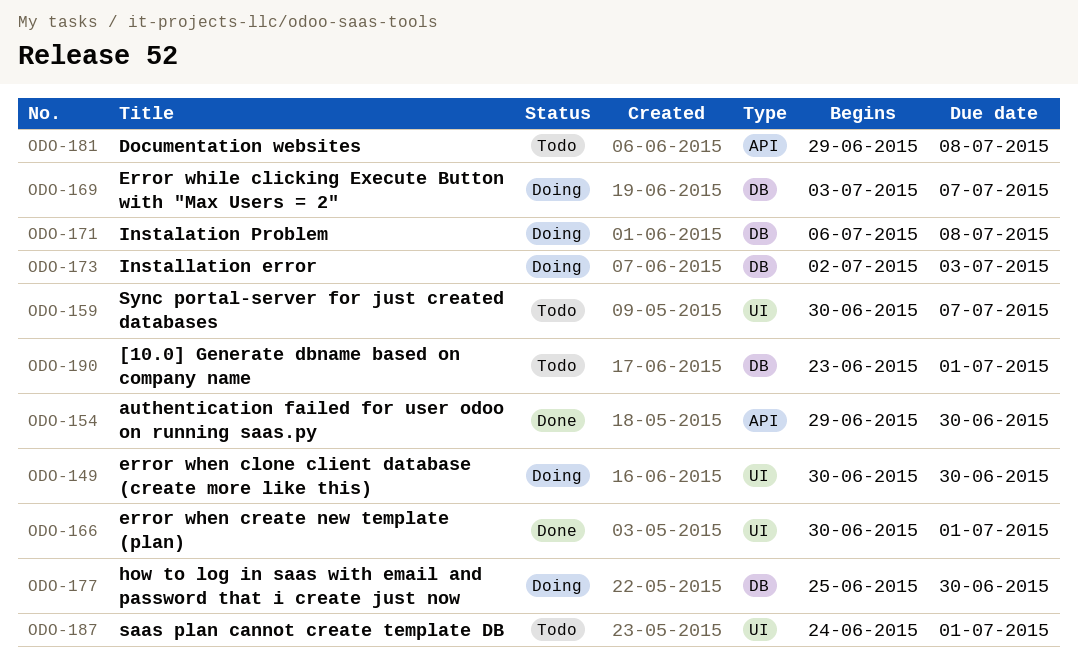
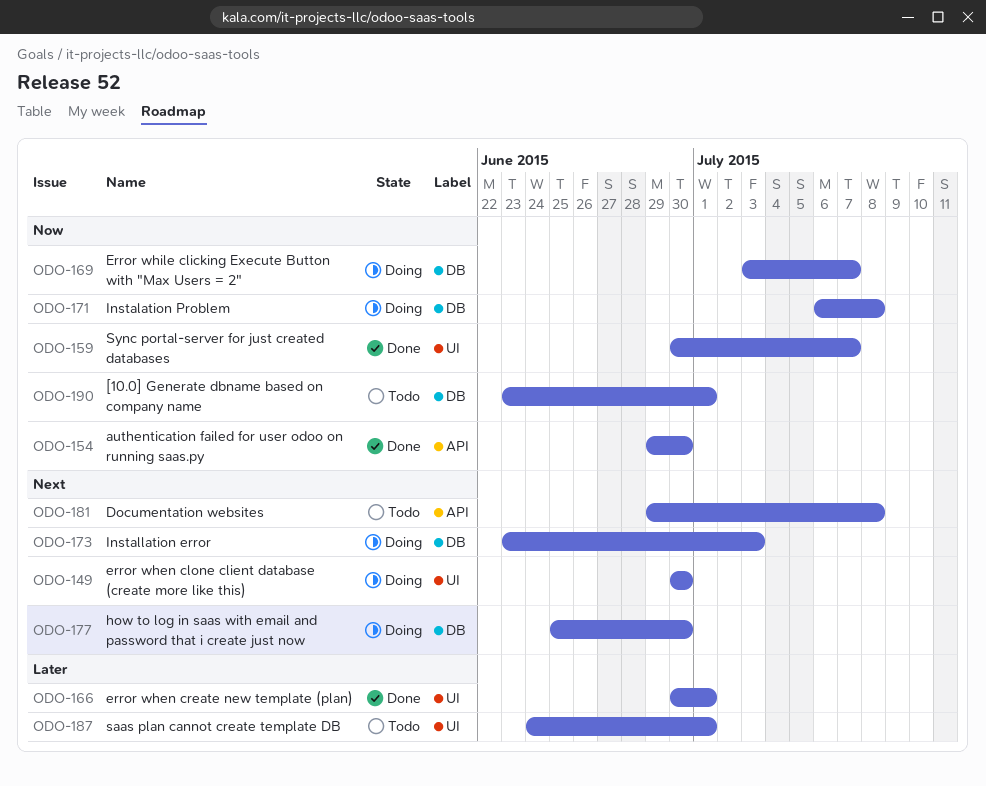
ODO-159, status: Todo -> Done
ODO-173, start: Jul 2 -> Jun 23

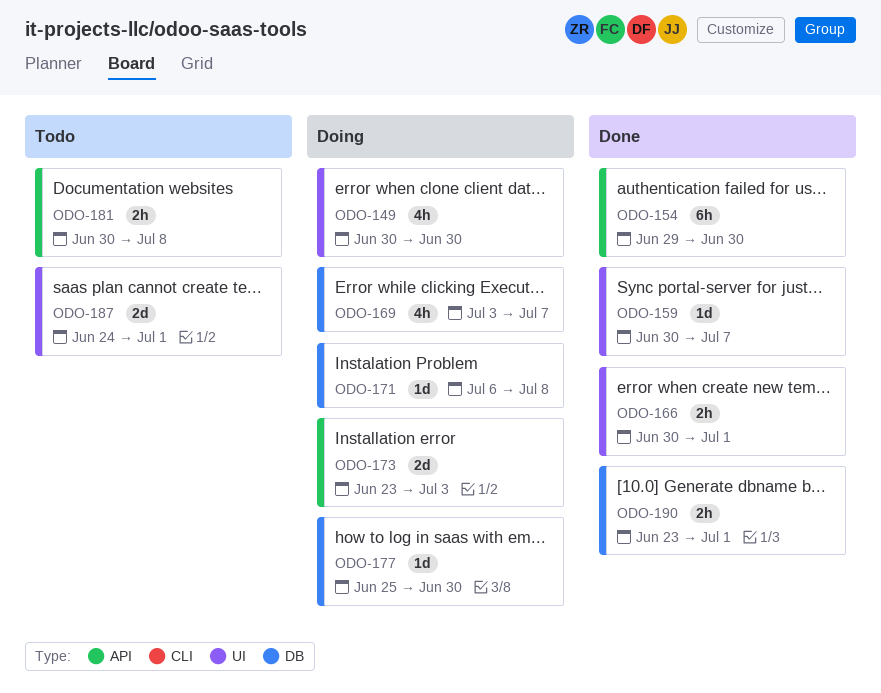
ODO-173, label: DB -> API
ODO-181, start: Jun 29 -> Jun 30
ODO-190, status: Todo -> Done

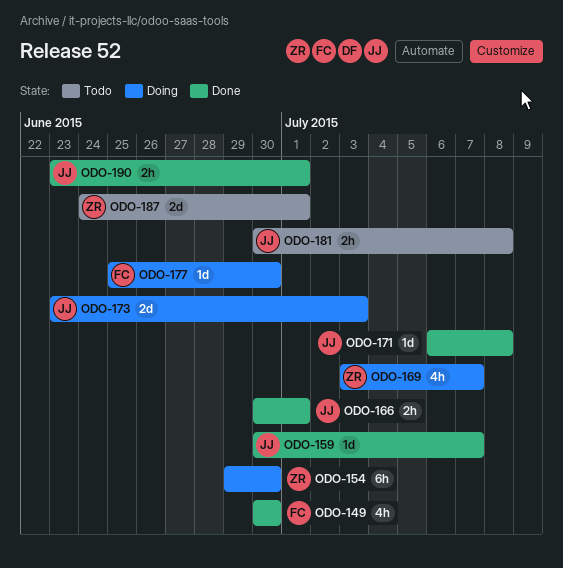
ODO-149, status: Doing -> Done
ODO-154, status: Done -> Doing
ODO-171, status: Doing -> Done

